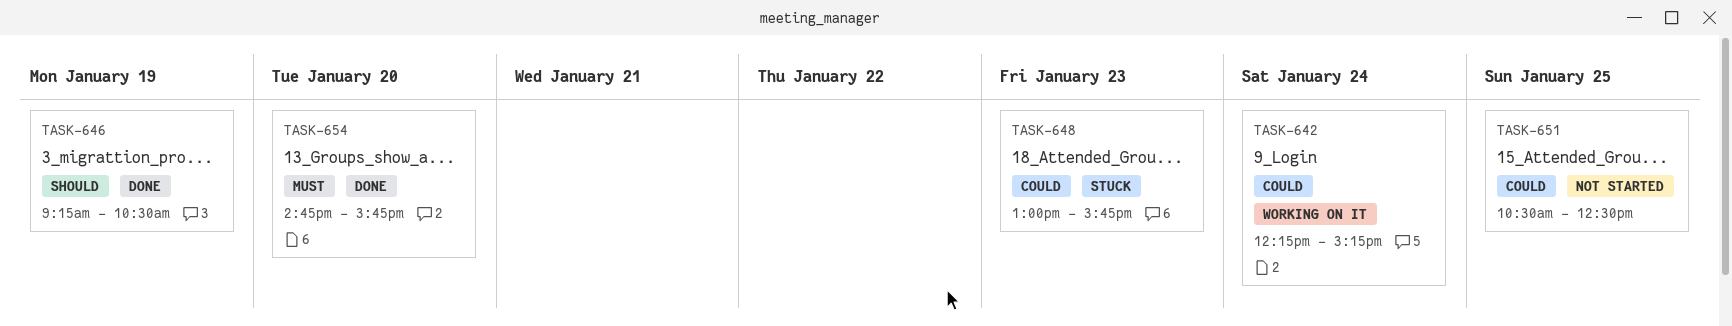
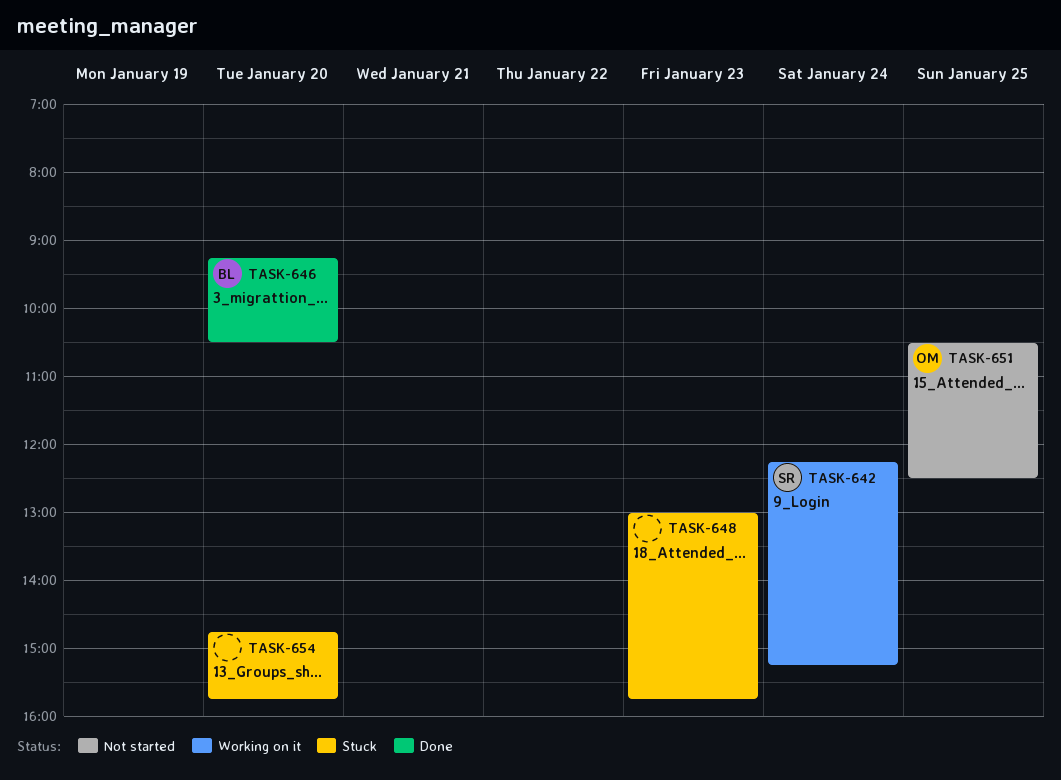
TASK-646, day: Jan 19 -> Jan 20
TASK-654, status: Done -> Stuck

